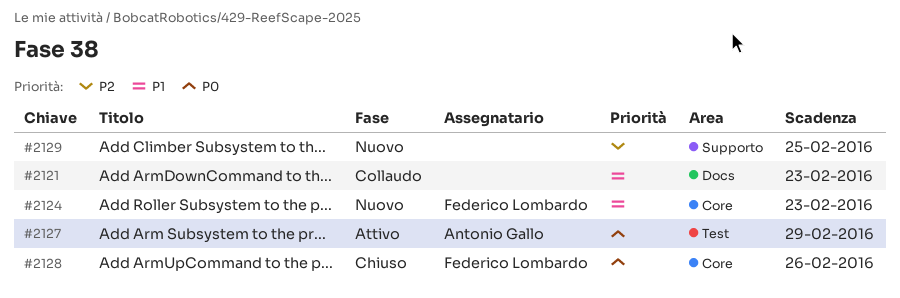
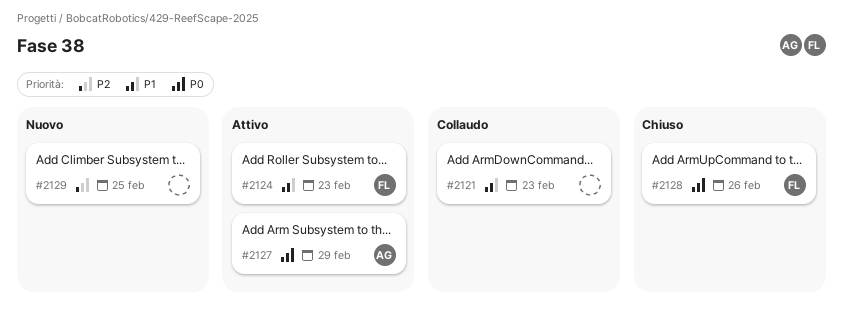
#2124, status: Nuovo -> Attivo

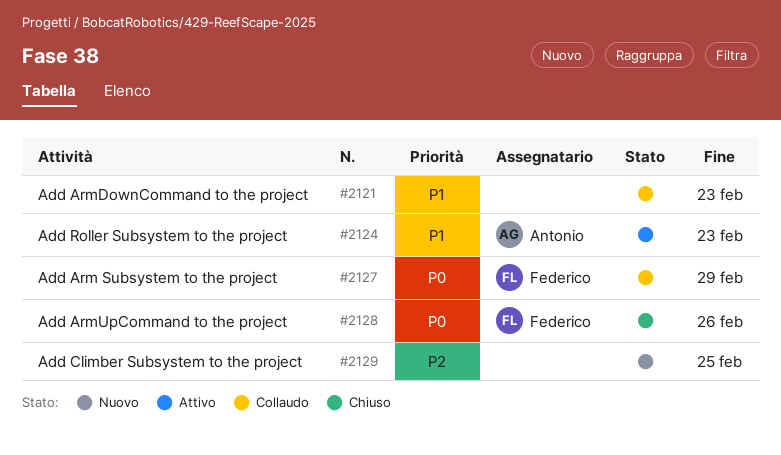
#2124, owner: Federico -> Antonio
#2127, status: Attivo -> Collaudo
#2127, owner: Antonio -> Federico

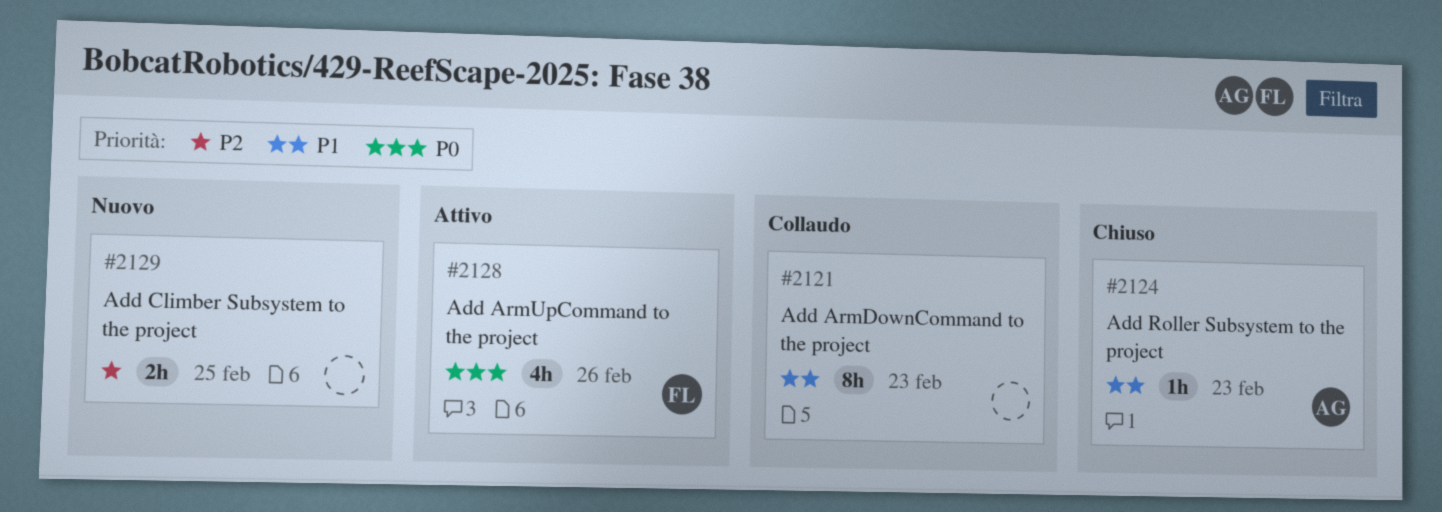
#2124, status: Attivo -> Chiuso
#2127: present -> none
#2128, status: Chiuso -> Attivo

